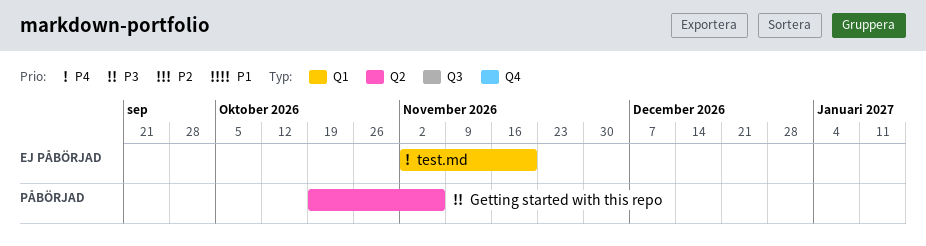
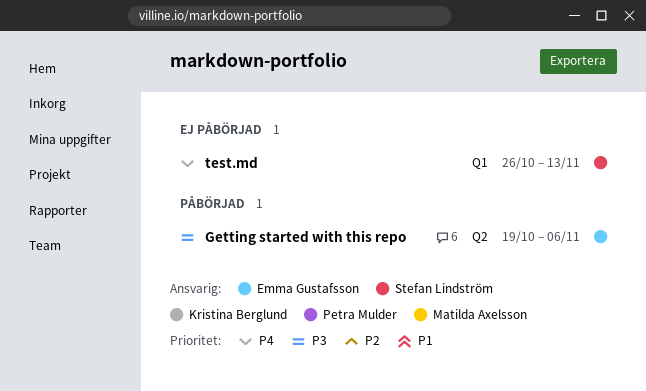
test.md, start: Nov 2 -> Oct 26
test.md, due: Nov 20 -> Nov 13

